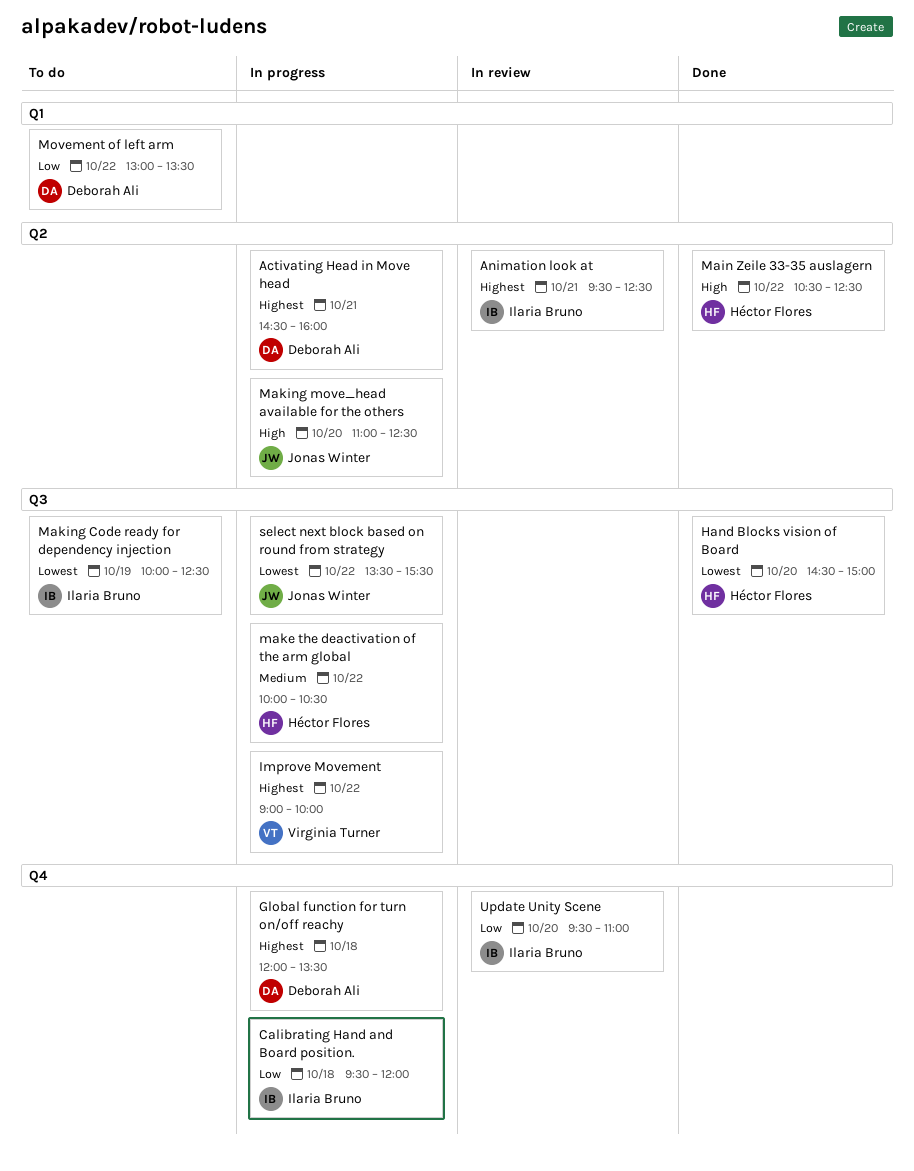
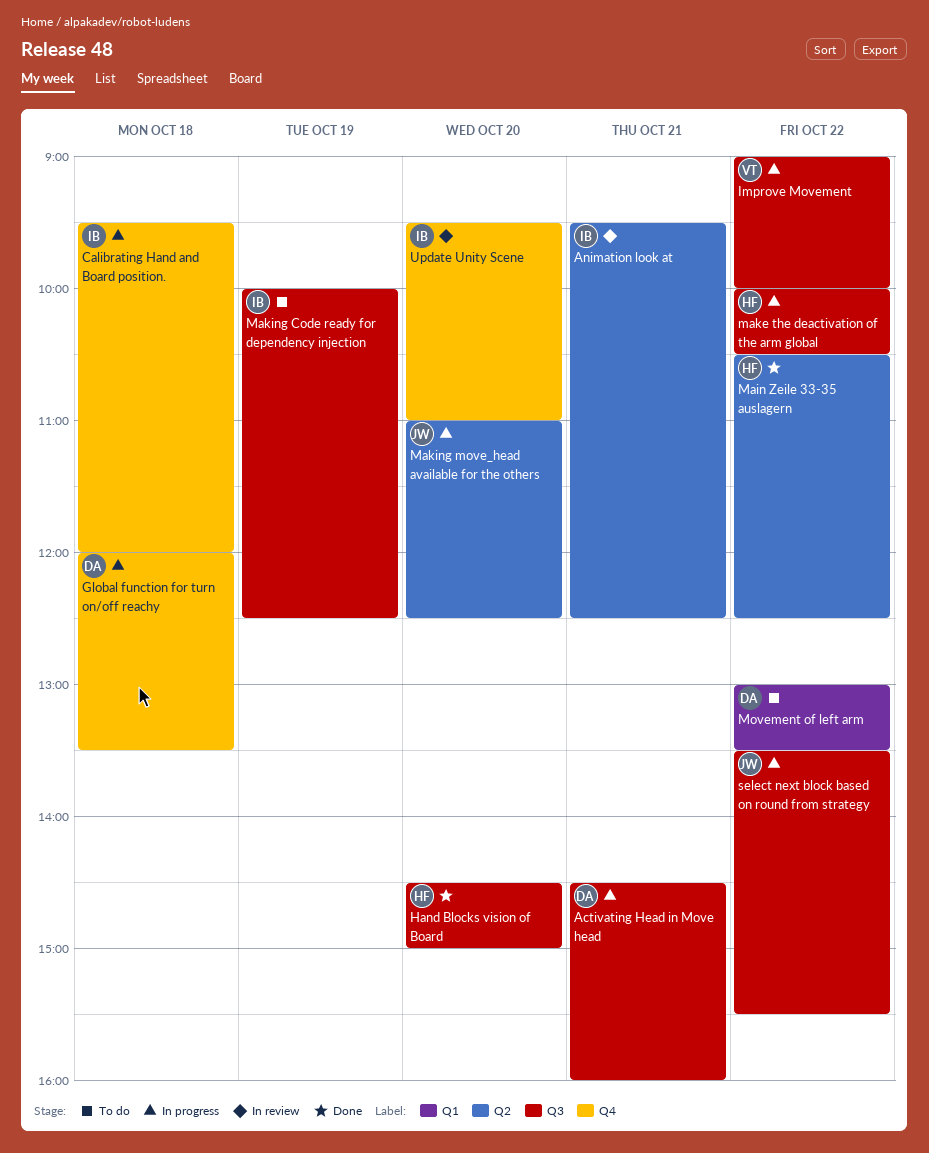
Activating Head in Move head, label: Q2 -> Q3

